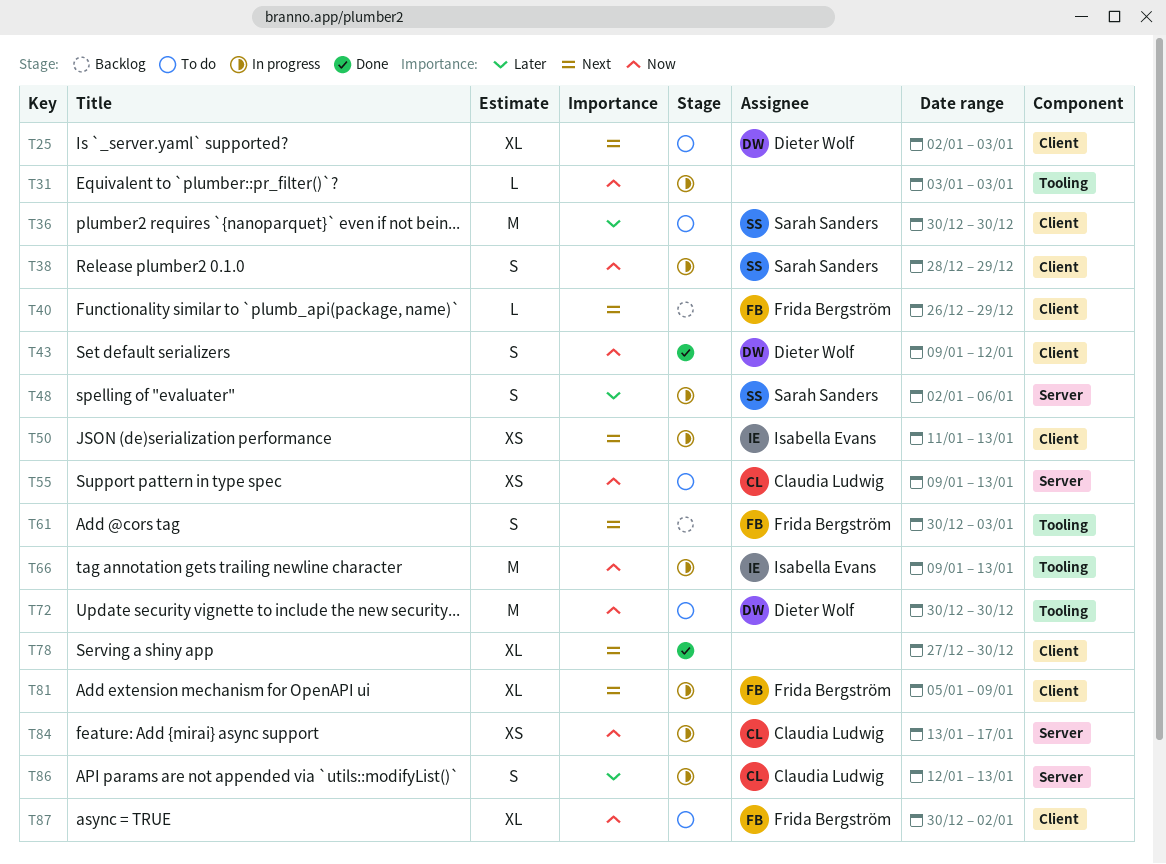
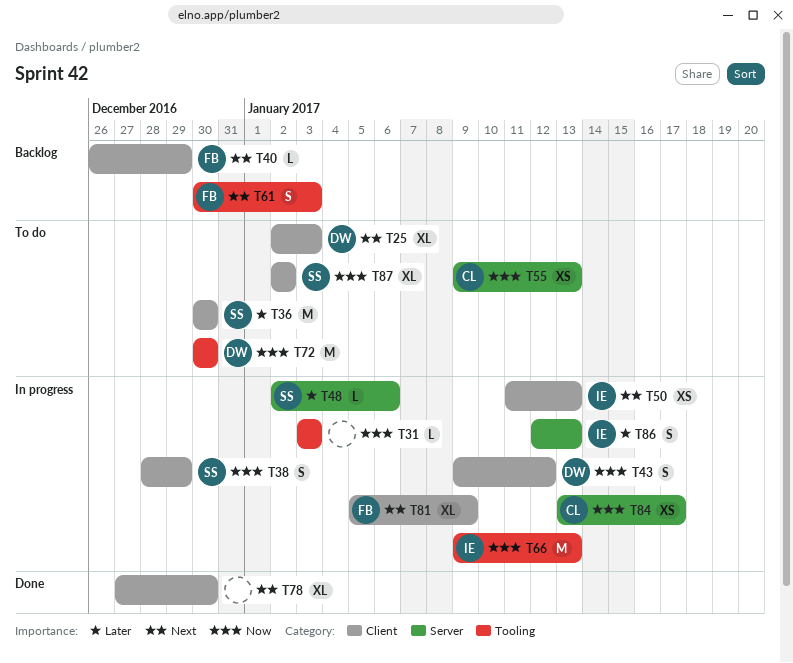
T43, status: Done -> In progress
T48, estimate: S -> L
T86, owner: Claudia Ludwig -> Isabella Evans
T87, owner: Frida Bergström -> Sarah Sanders
T87, start: Dec 30 -> Jan 2

